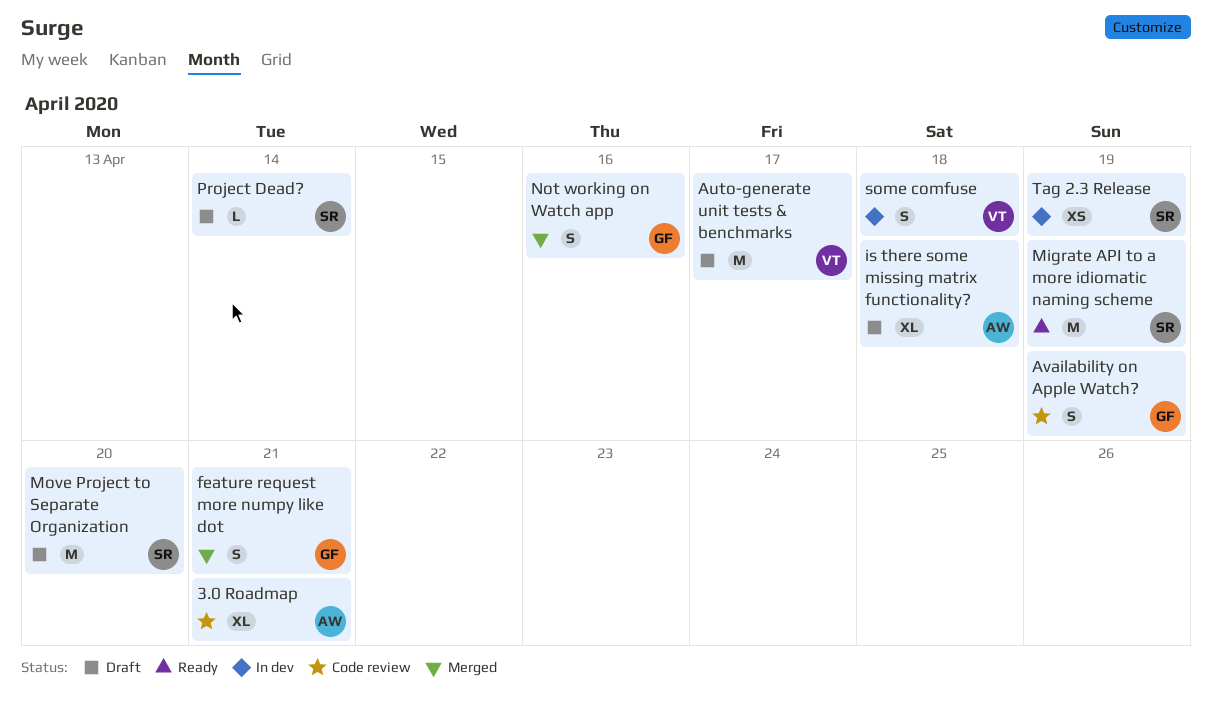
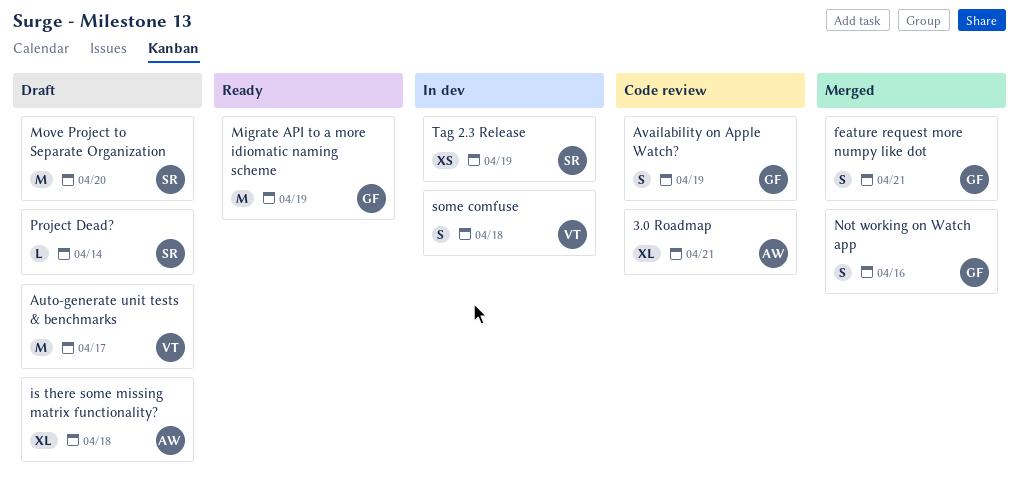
Migrate API to a more idiomatic naming scheme, owner: SR -> GF

